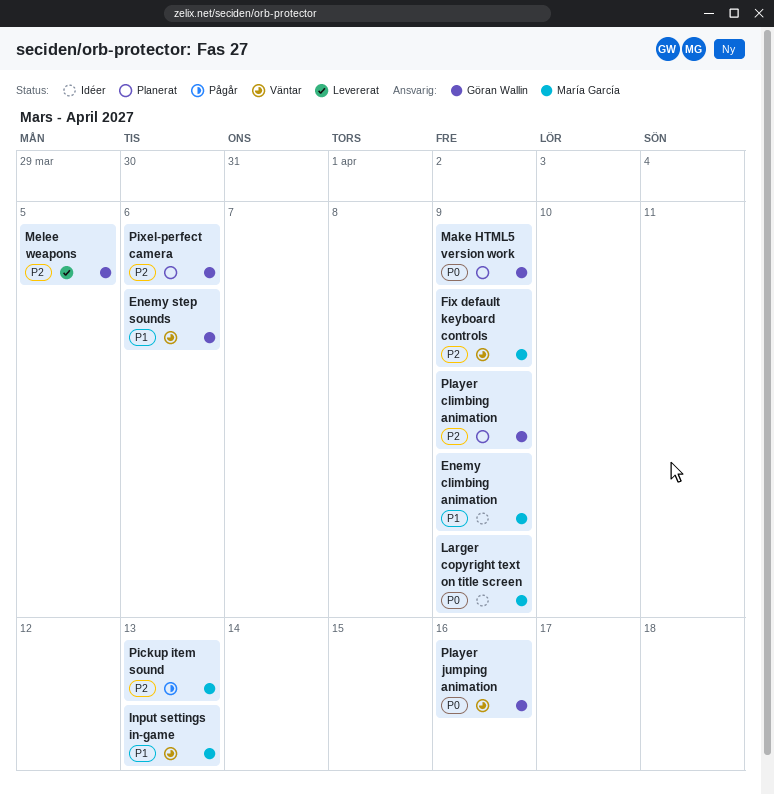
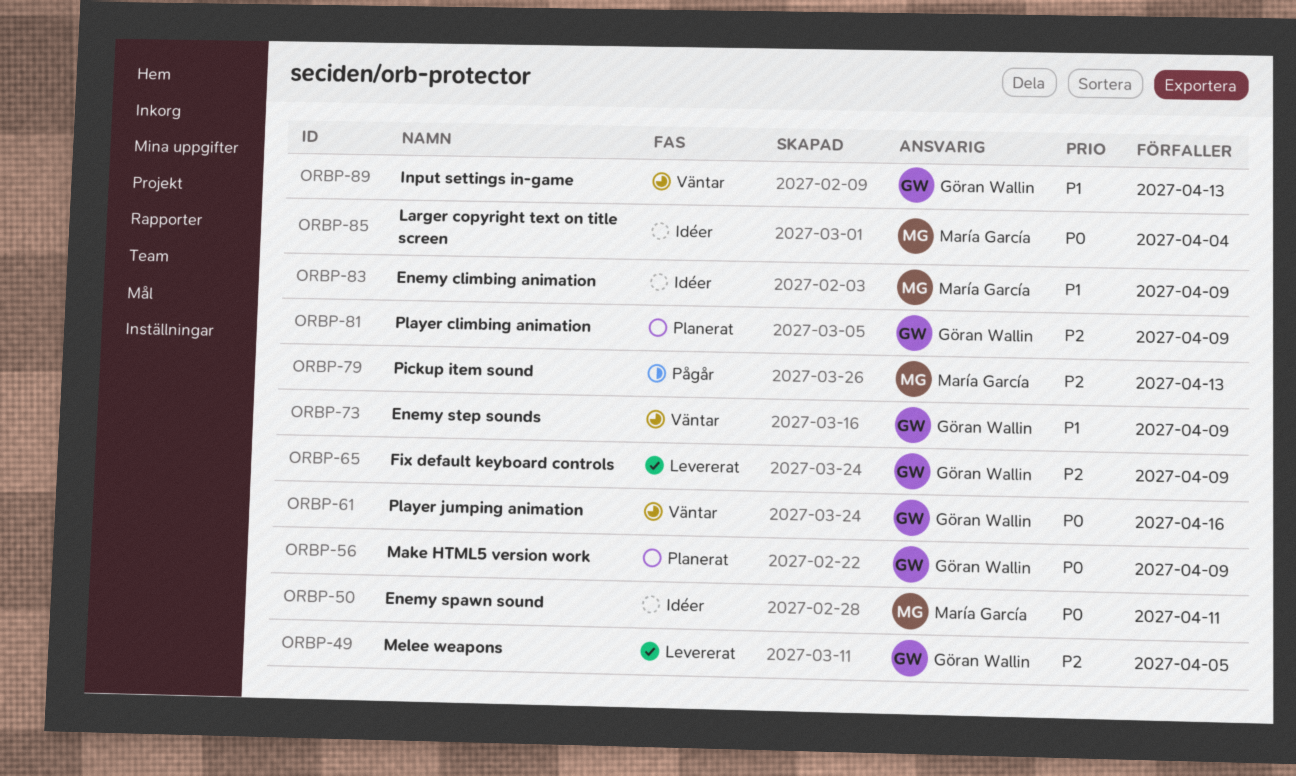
Enemy spawn sound: none -> present
Enemy step sounds, due: Apr 6 -> Apr 9
Fix default keyboard controls, status: Väntar -> Levererat
Fix default keyboard controls, owner: María García -> Göran Wallin
Input settings in-game, owner: María García -> Göran Wallin
Larger copyright text on title screen, due: Apr 9 -> Apr 4
Pixel-perfect camera: present -> none

